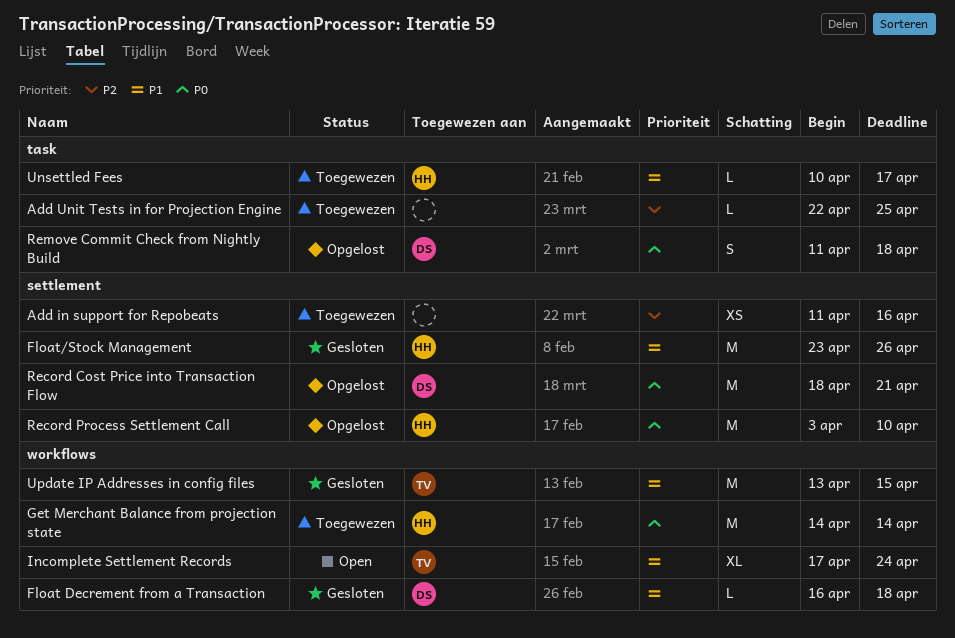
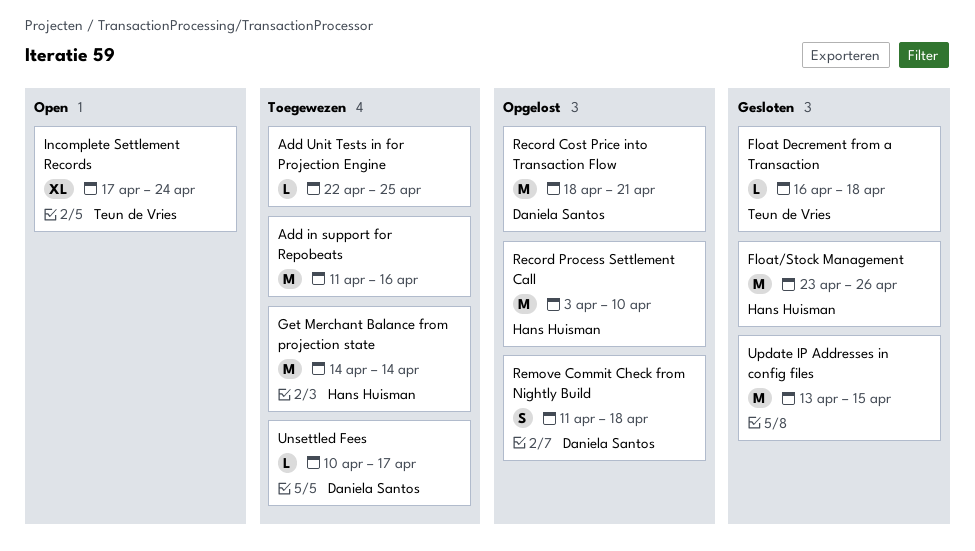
Add in support for Repobeats, estimate: XS -> M
Float Decrement from a Transaction, owner: Daniela Santos -> Teun de Vries
Unsettled Fees, owner: Hans Huisman -> Daniela Santos
Update IP Addresses in config files, owner: Teun de Vries -> none

